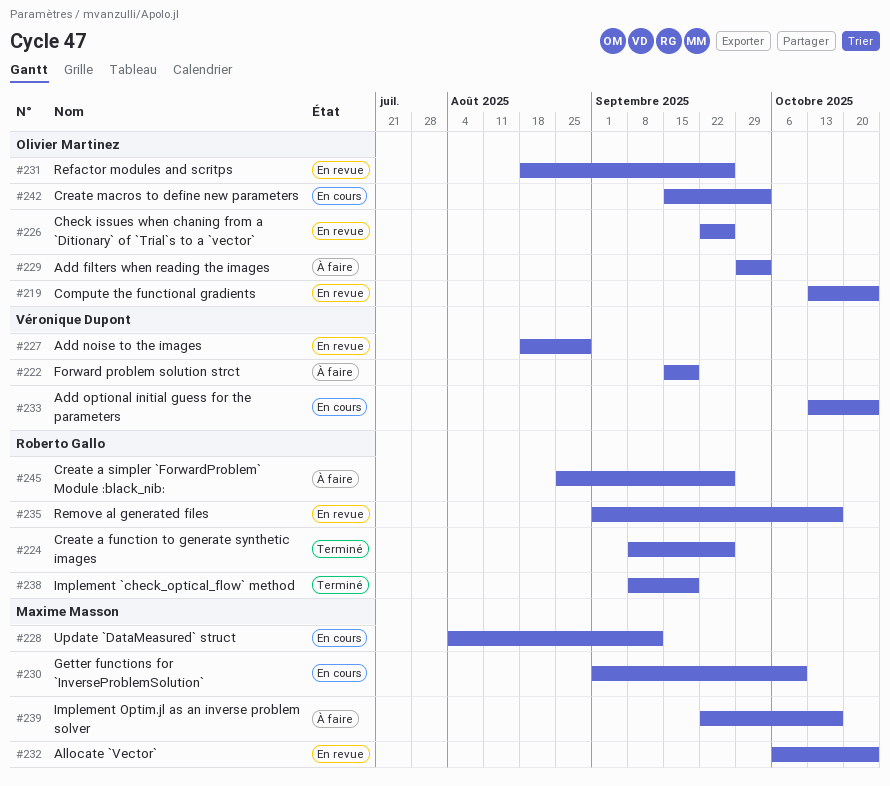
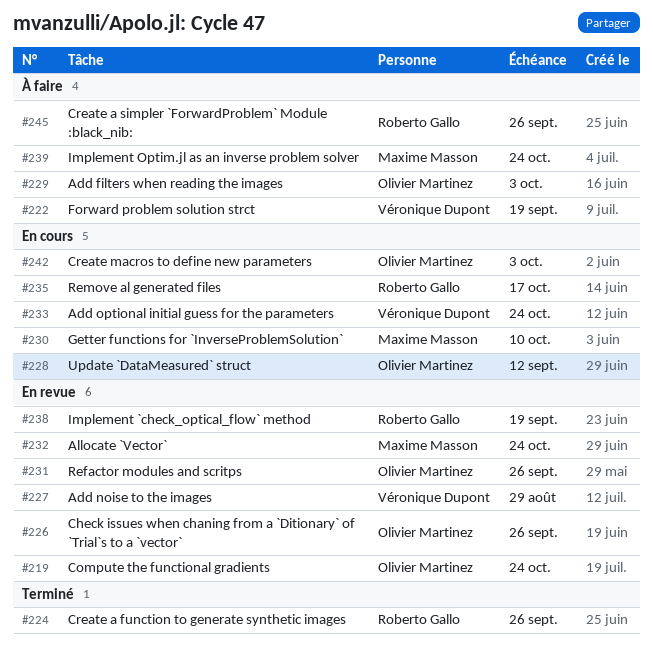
#228, owner: Maxime Masson -> Olivier Martinez
#235, status: En revue -> En cours
#238, status: Terminé -> En revue
#239, due: Oct 17 -> Oct 24

